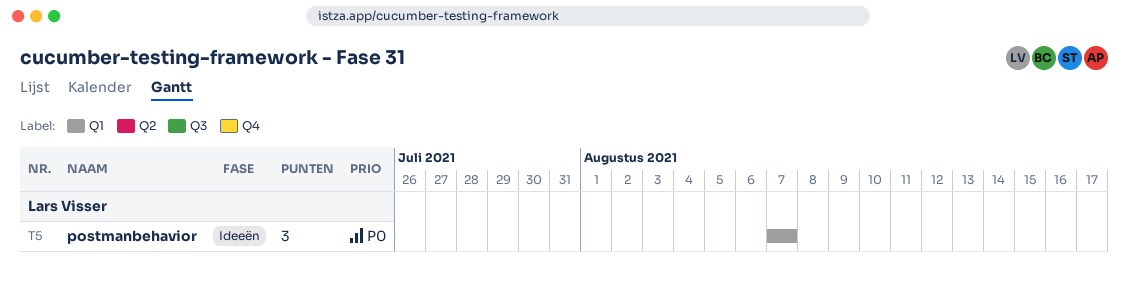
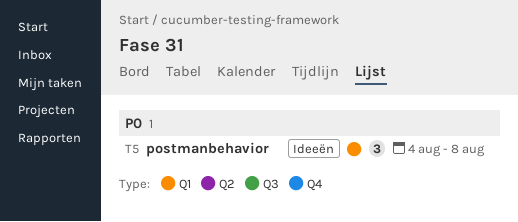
T5, start: Aug 7 -> Aug 4
T5, due: Aug 7 -> Aug 8

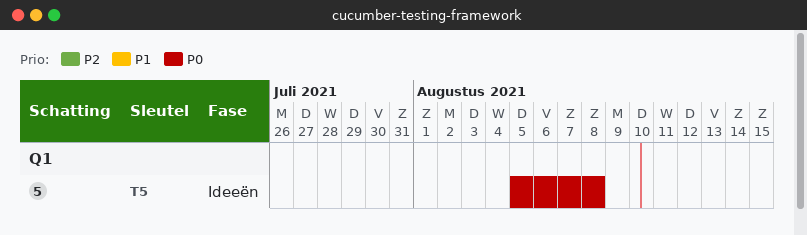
T5, estimate: 3 -> 5
T5, start: Aug 4 -> Aug 5

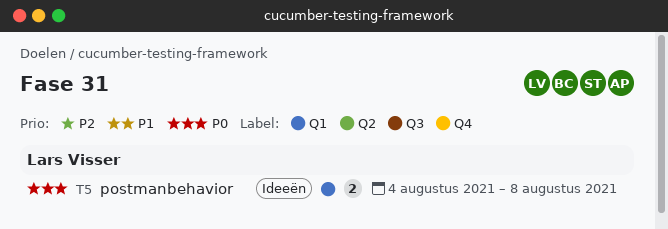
T5, estimate: 5 -> 2
T5, start: Aug 5 -> Aug 4

